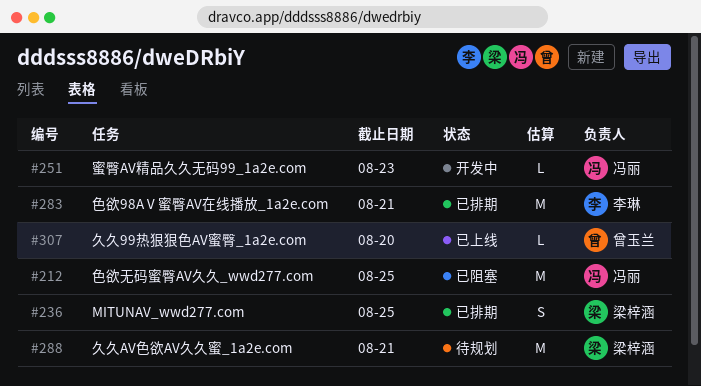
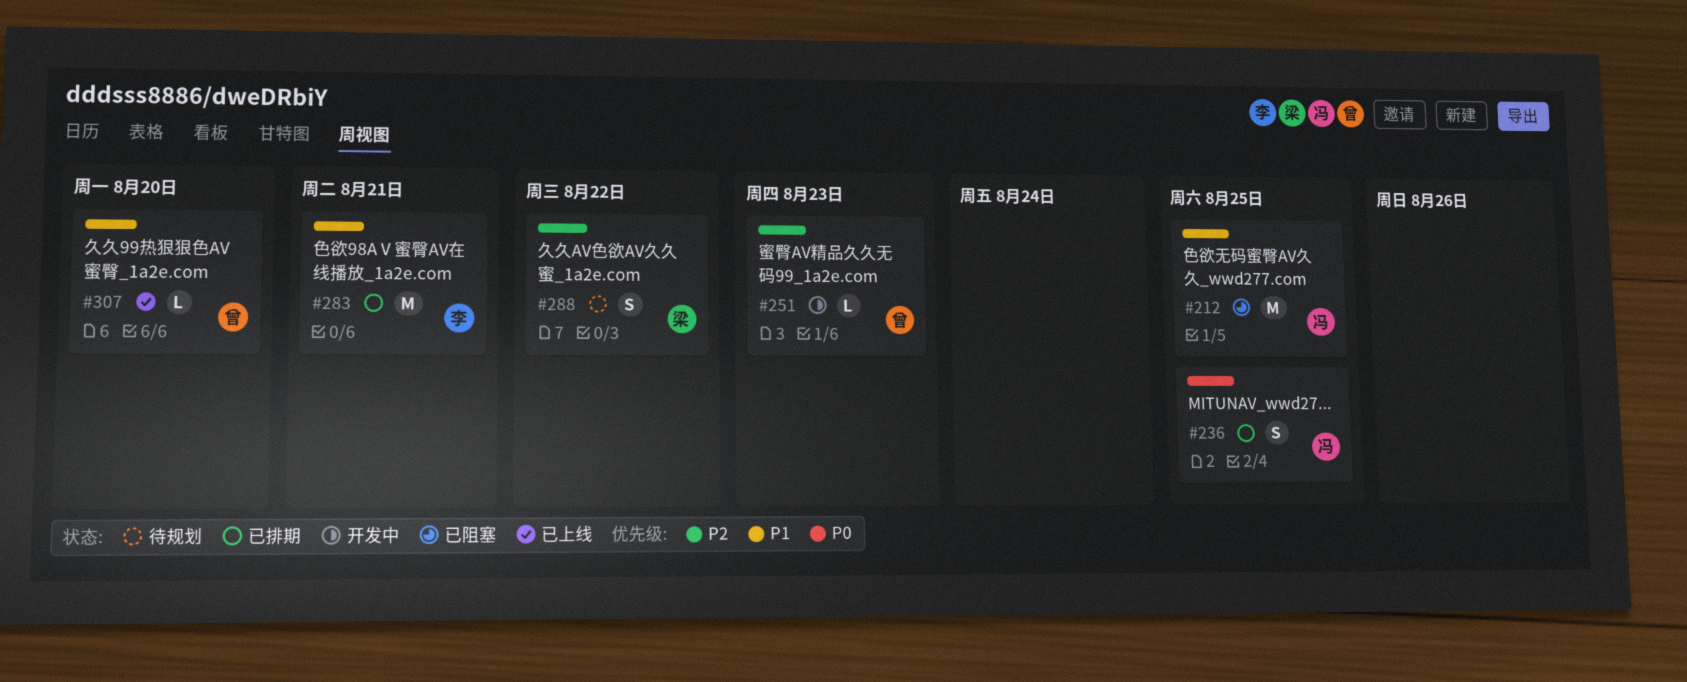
#236, owner: 梁梓涵 -> 冯丽
#251, owner: 冯丽 -> 曾玉兰
#288, estimate: M -> S
#288, due: Aug 21 -> Aug 22

